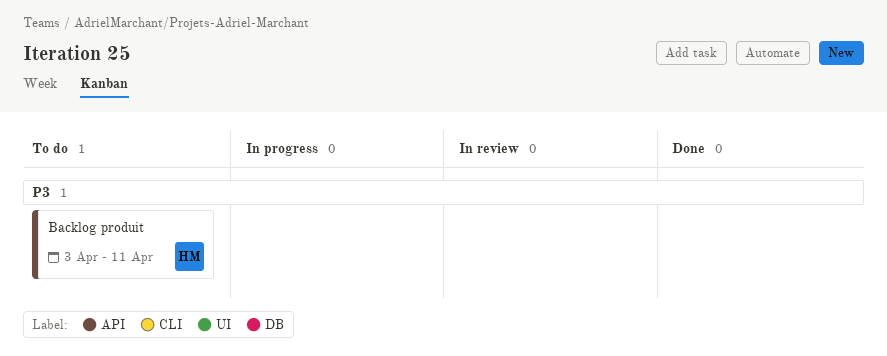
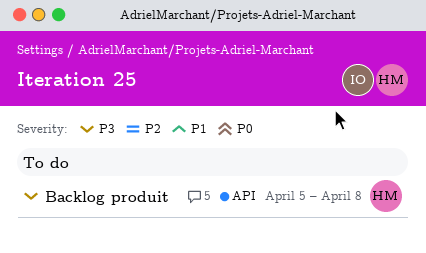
Backlog produit, start: Apr 3 -> Apr 5
Backlog produit, due: Apr 11 -> Apr 8

